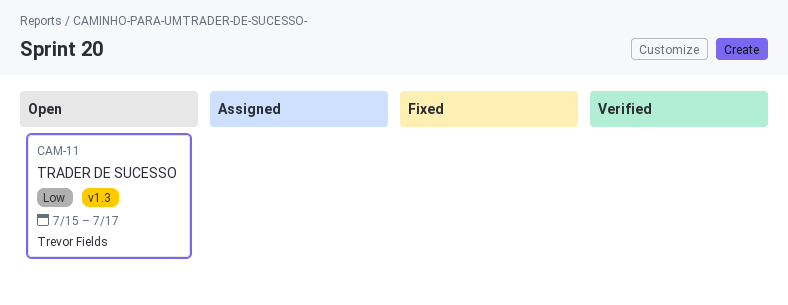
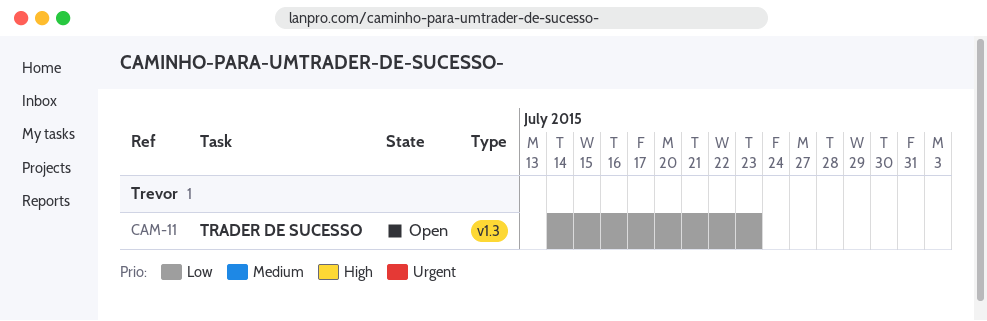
CAM-11, start: Jul 15 -> Jul 14
CAM-11, due: Jul 17 -> Jul 23

